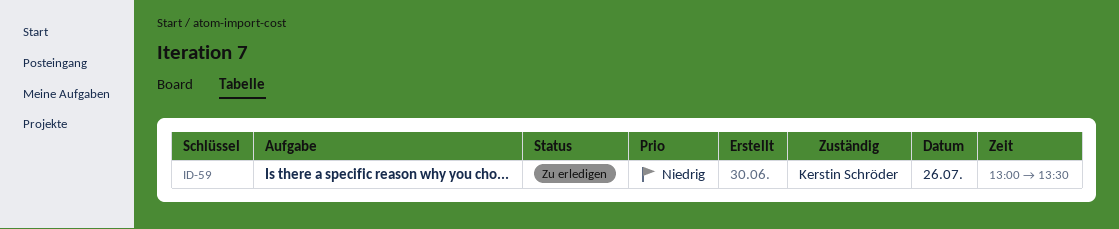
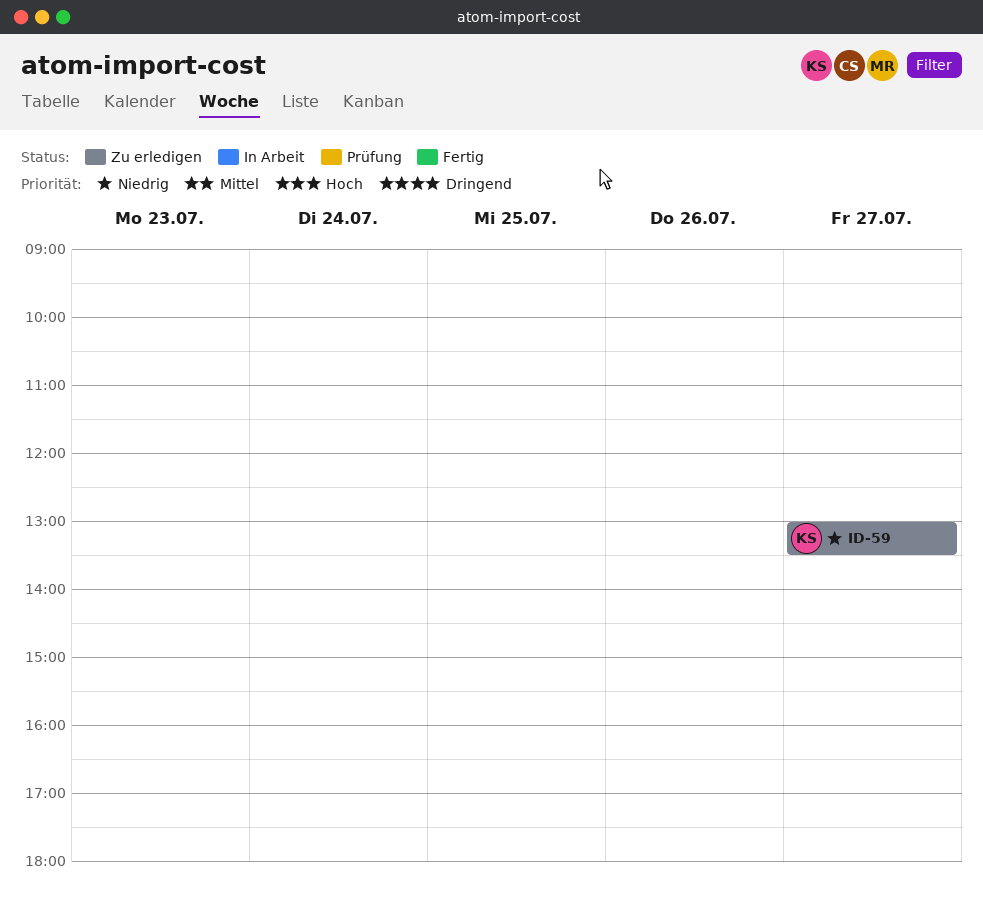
ID-59, day: Jul 26 -> Jul 27

